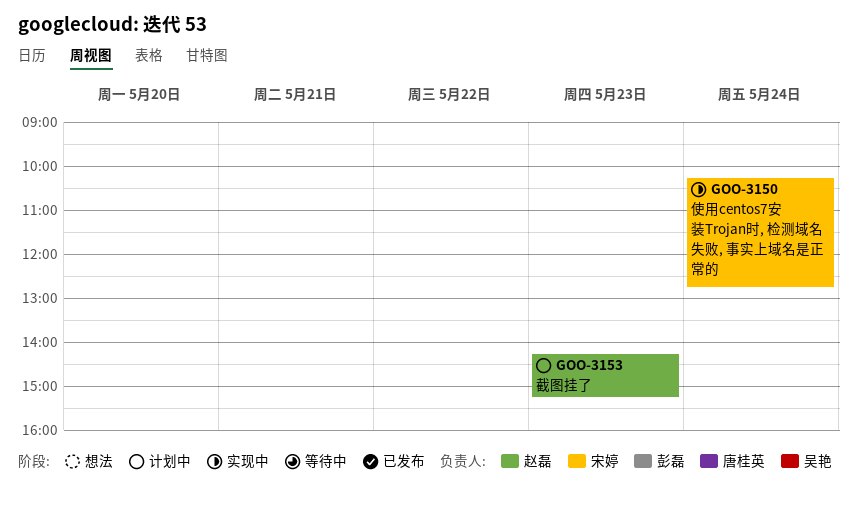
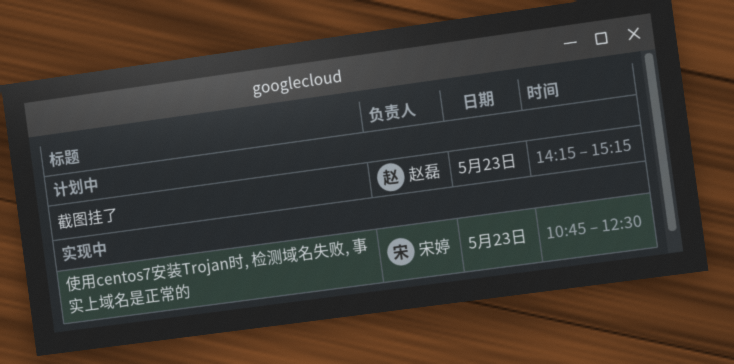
使用centos7安装Trojan时, 检测域名失败, 事实上域名是正常的, day: May 24 -> May 23
使用centos7安装Trojan时, 检测域名失败, 事实上域名是正常的, begins: 10:15 -> 10:45
使用centos7安装Trojan时, 检测域名失败, 事实上域名是正常的, ends: 12:45 -> 12:30

